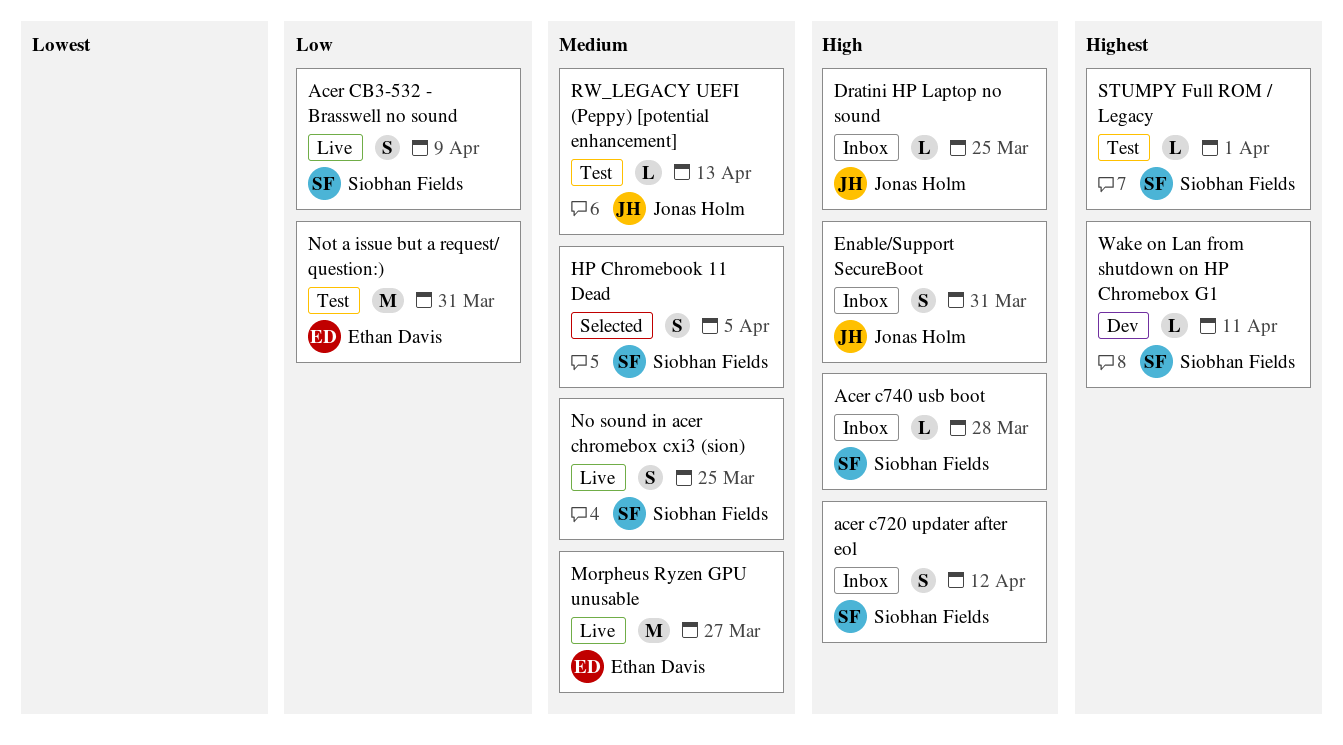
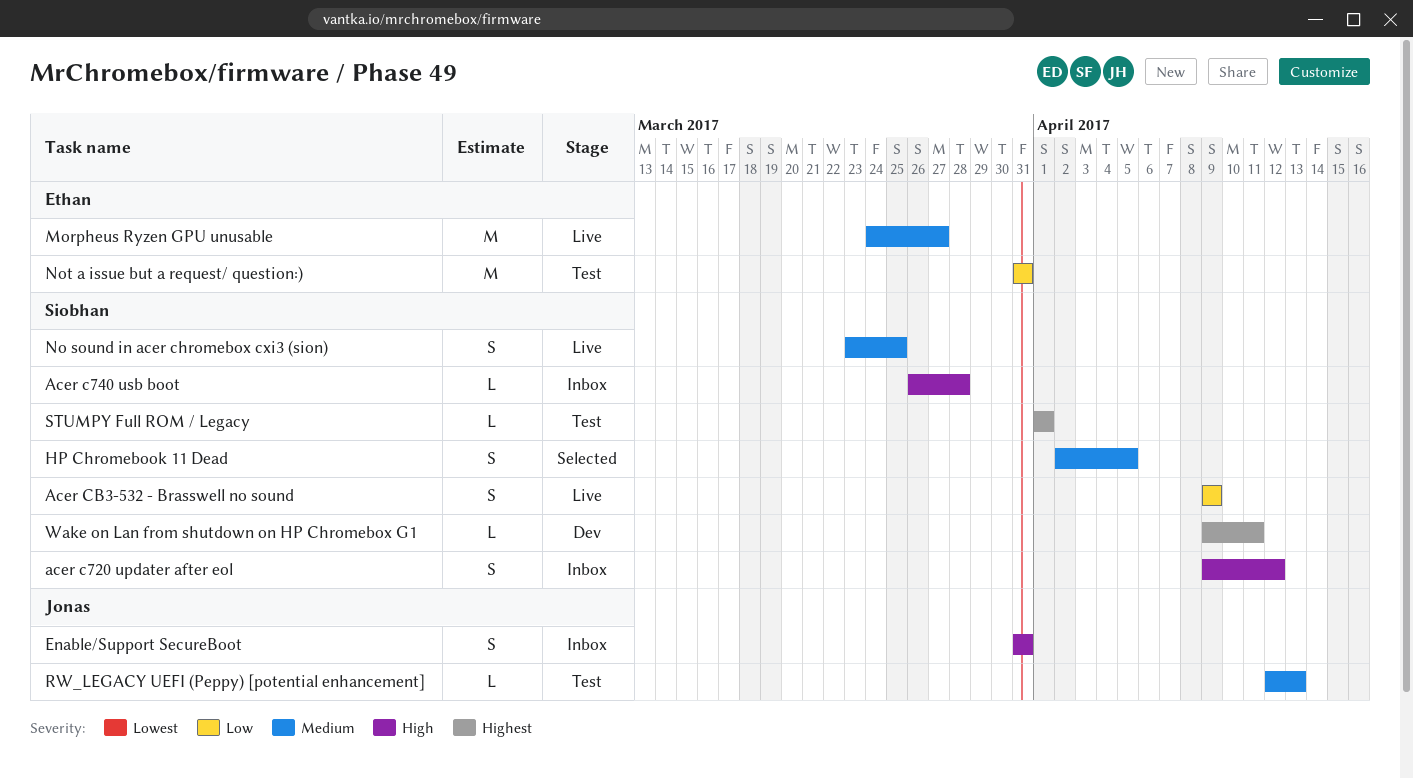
Dratini HP Laptop no sound: present -> none

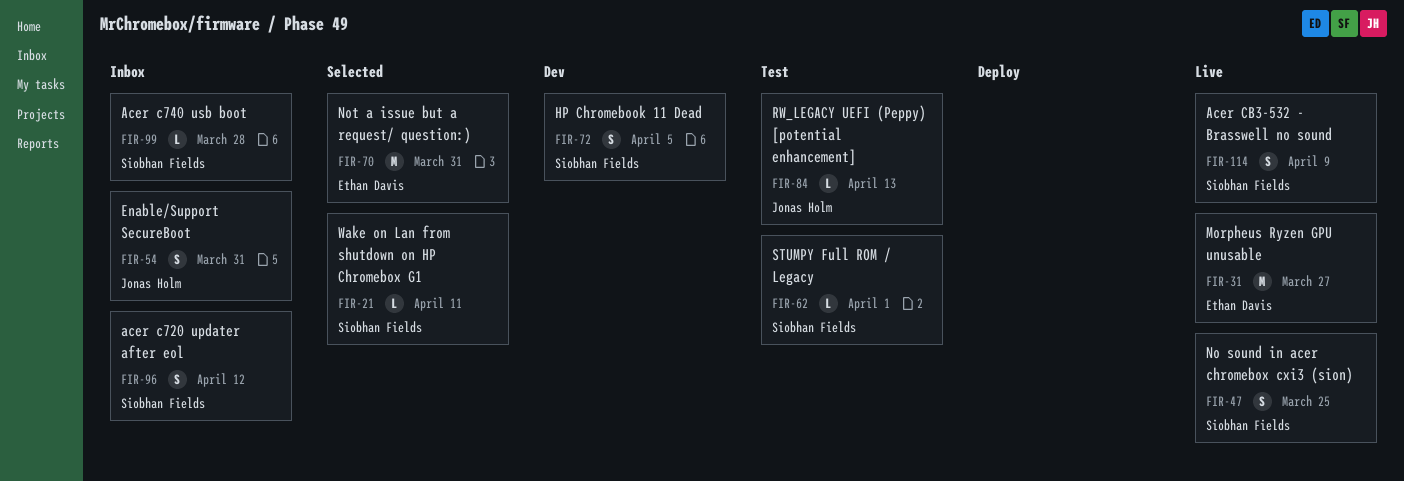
HP Chromebook 11 Dead, status: Selected -> Dev
Not a issue but a request/ question:), status: Test -> Selected
Wake on Lan from shutdown on HP Chromebox G1, status: Dev -> Selected

